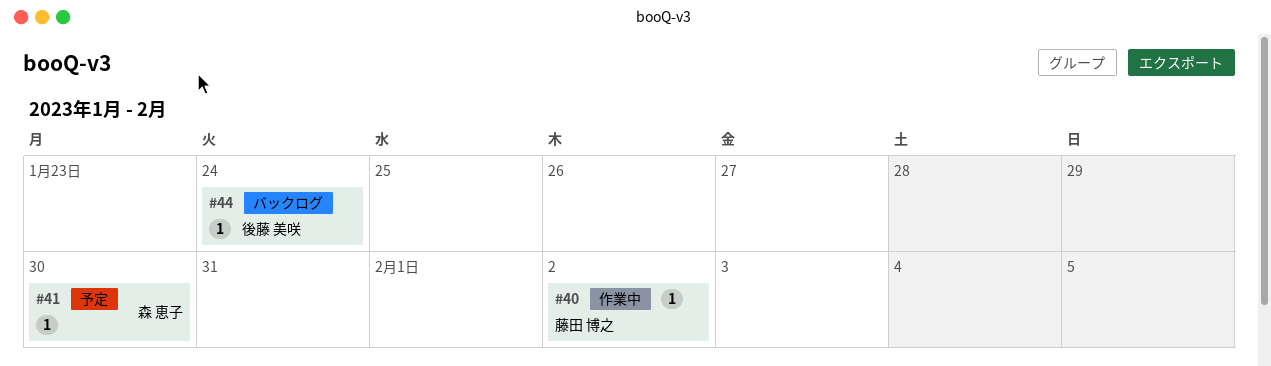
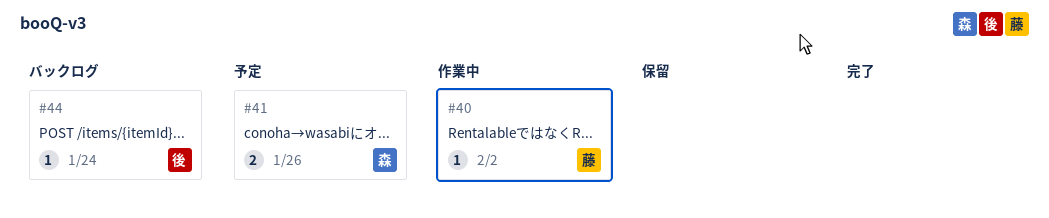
#41, estimate: 1 -> 2
#41, due: Jan 30 -> Jan 26

